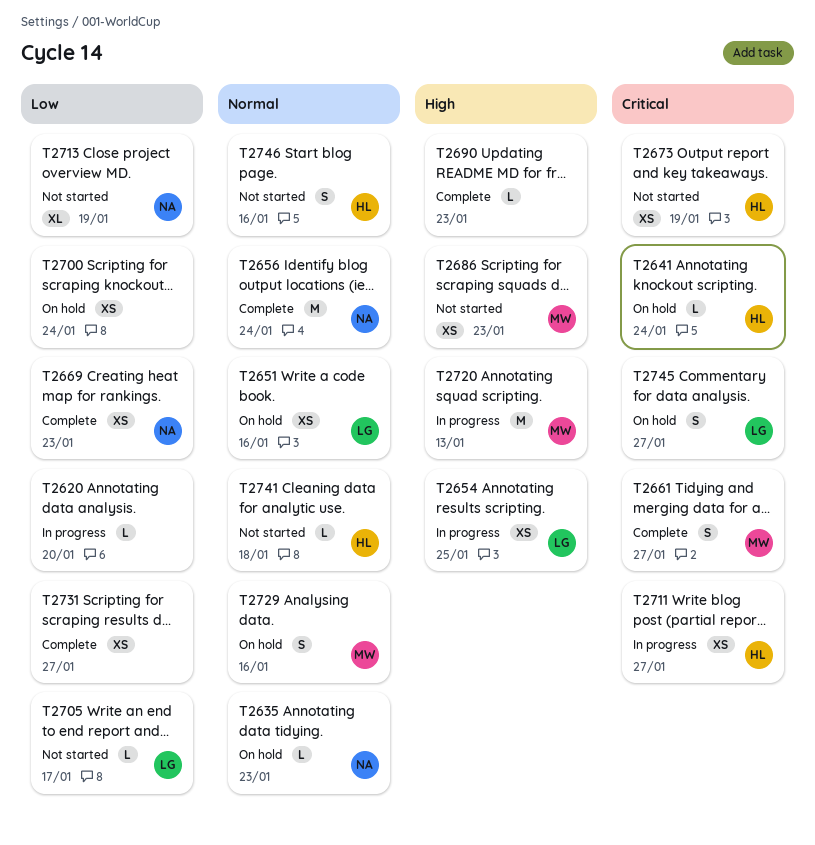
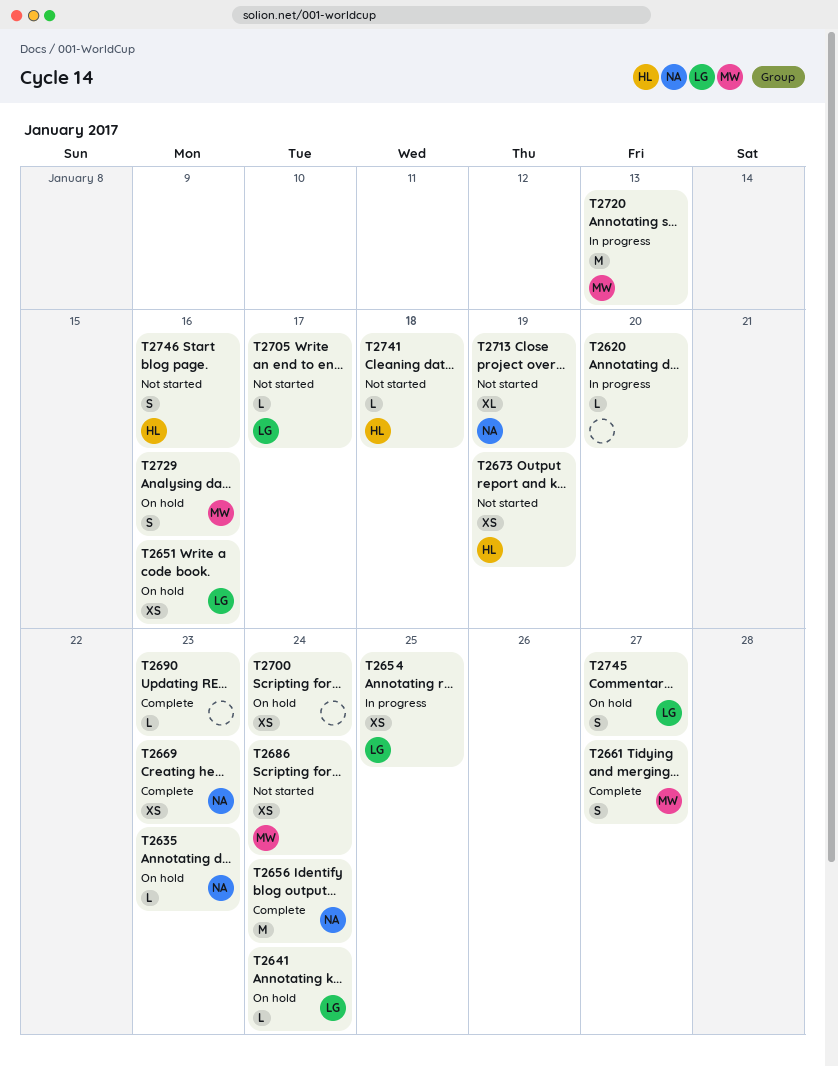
T2641, owner: HL -> LG
T2686, due: Jan 23 -> Jan 24
T2711: present -> none
T2731: present -> none

